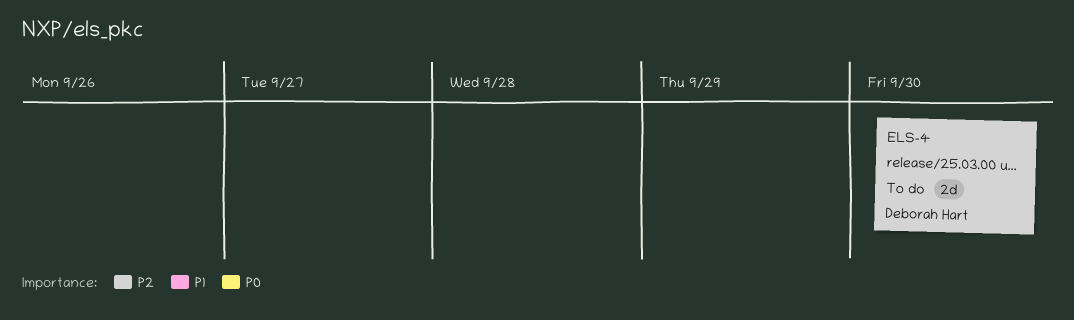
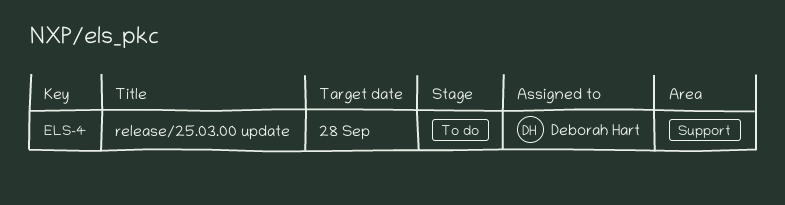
ELS-4, due: Sep 30 -> Sep 28

